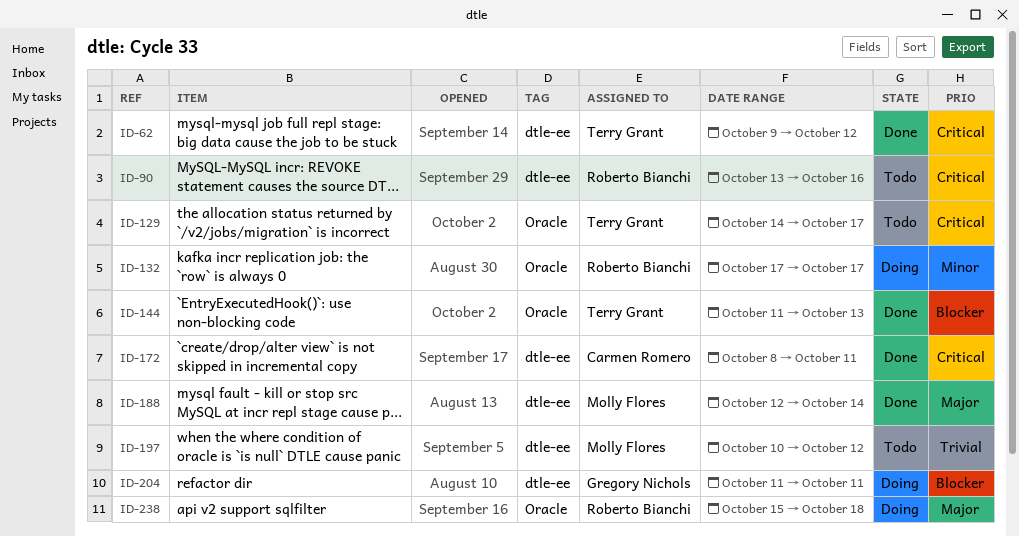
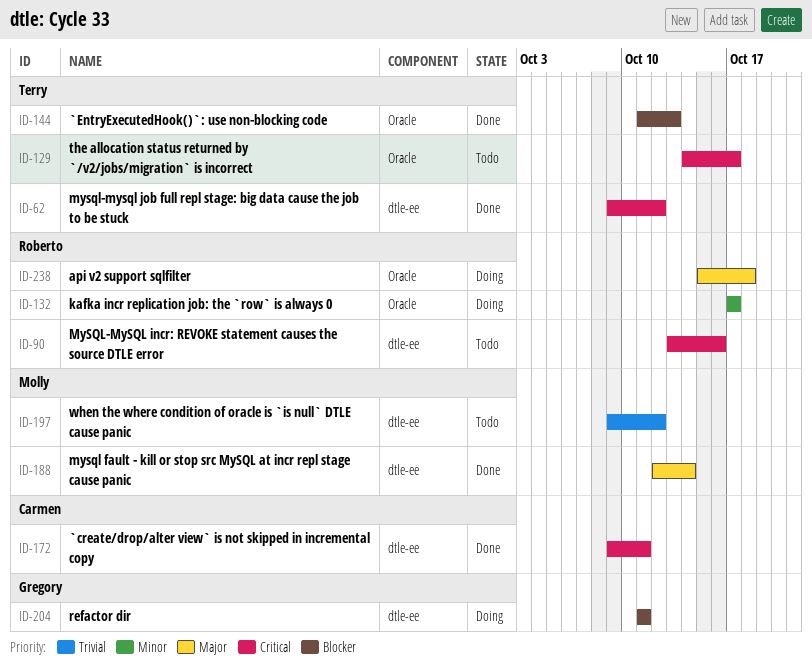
ID-172, start: Oct 8 -> Oct 9
ID-197, start: Oct 10 -> Oct 9

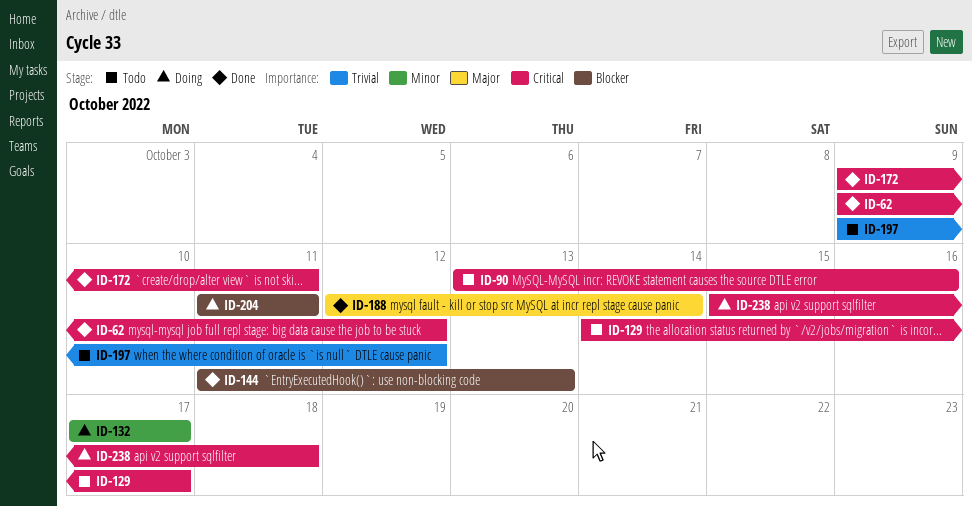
ID-238, priority: Major -> Critical

